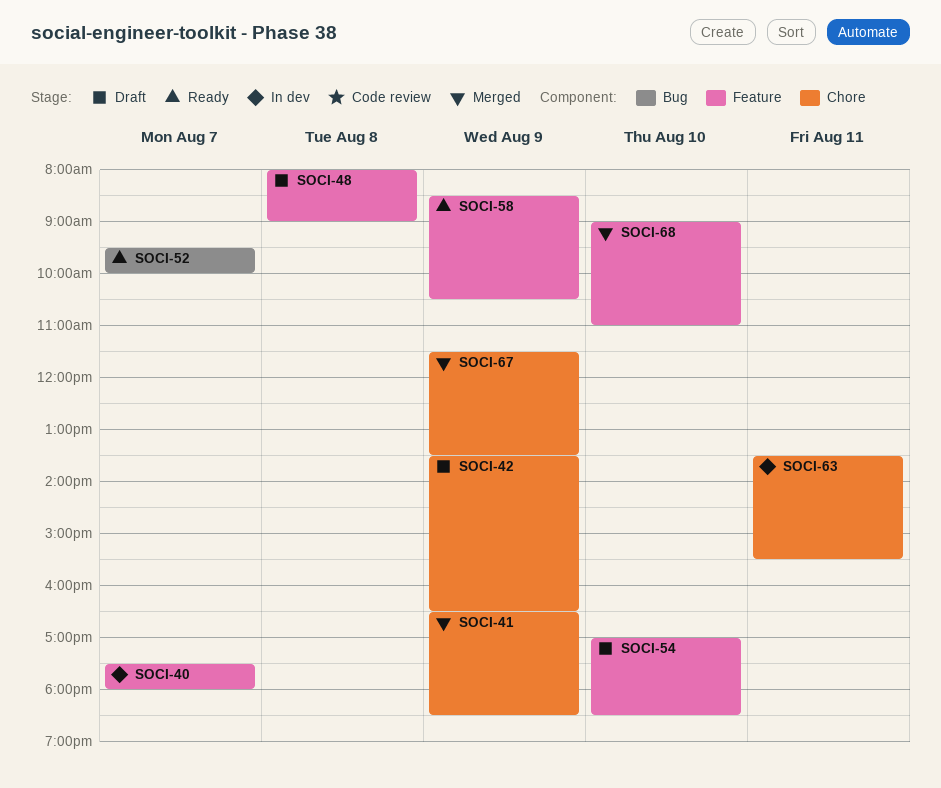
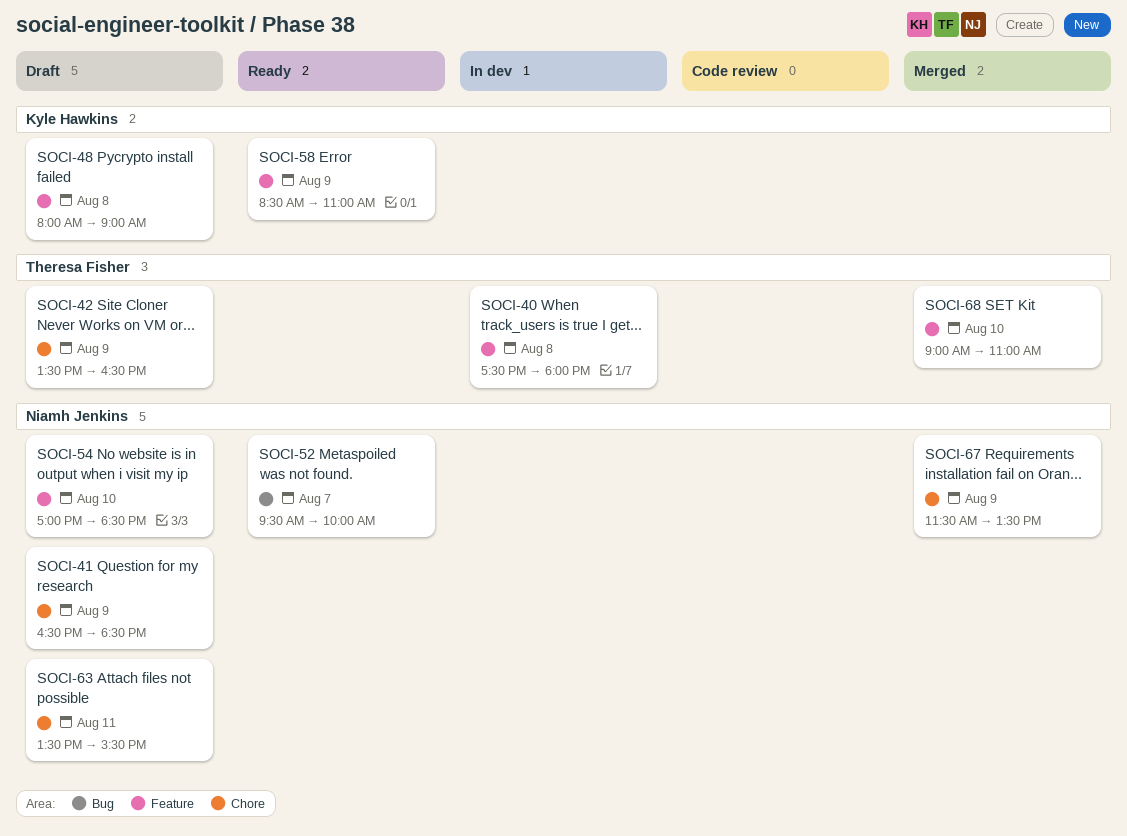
SOCI-40, day: Aug 7 -> Aug 8
SOCI-41, status: Merged -> Draft
SOCI-58, ends: 10:30 -> 11:00
SOCI-63, status: In dev -> Draft

